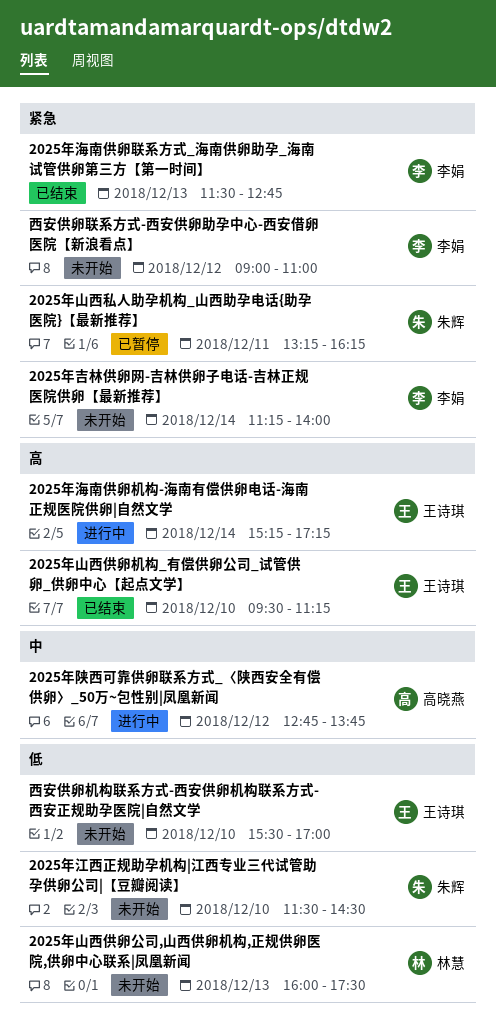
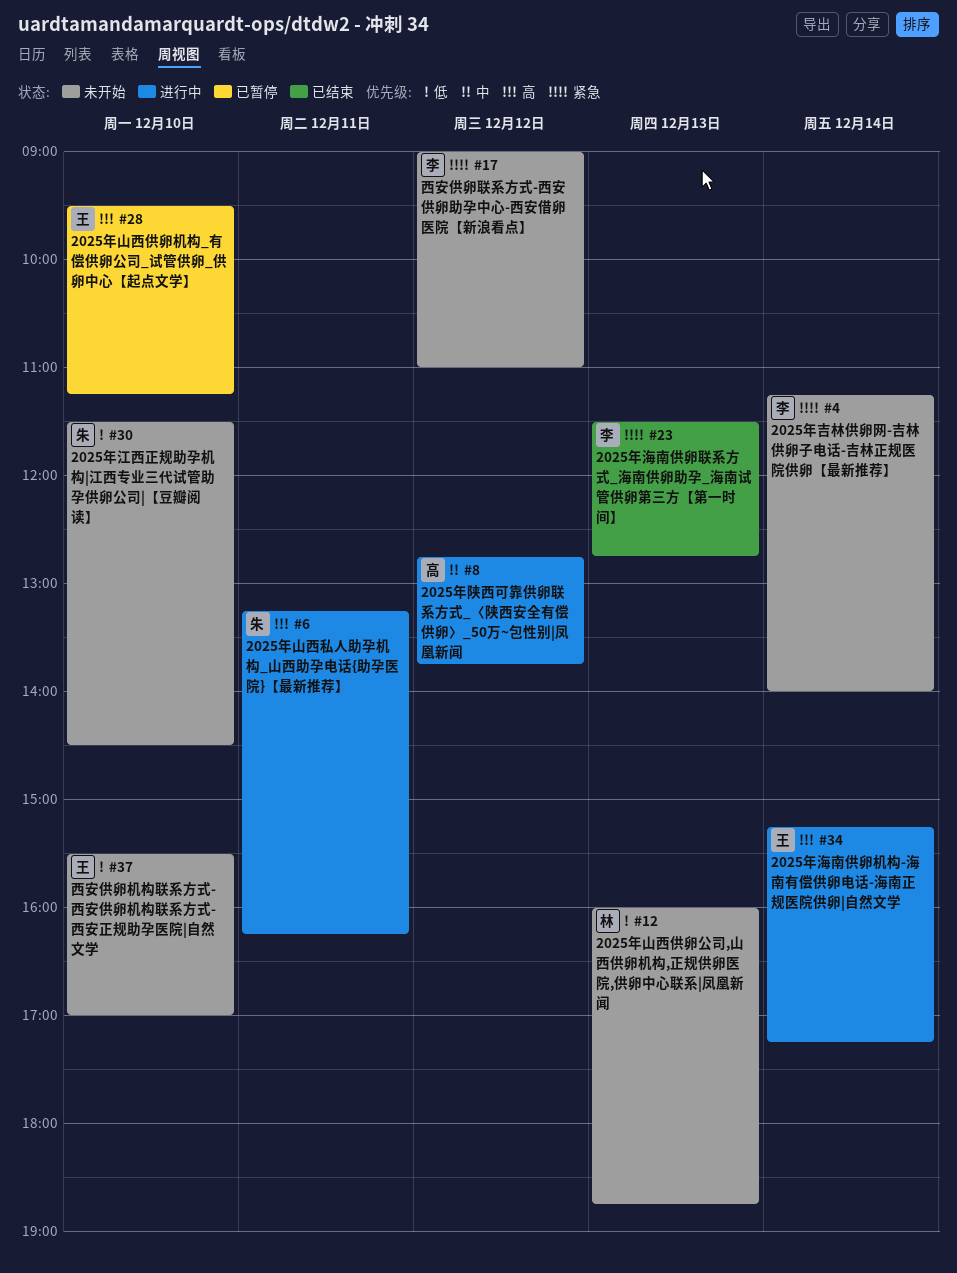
2025年山西供卵公司,山西供卵机构,正规供卵医院,供卵中心联系|凤凰新闻, ends: 17:30 -> 18:45
2025年山西供卵机构_有偿供卵公司_试管供卵_供卵中心【起点文学】, status: 已结束 -> 已暂停
2025年山西私人助孕机构_山西助孕电话{助孕医院}【最新推荐】, status: 已暂停 -> 进行中
2025年山西私人助孕机构_山西助孕电话{助孕医院}【最新推荐】, priority: 紧急 -> 高

